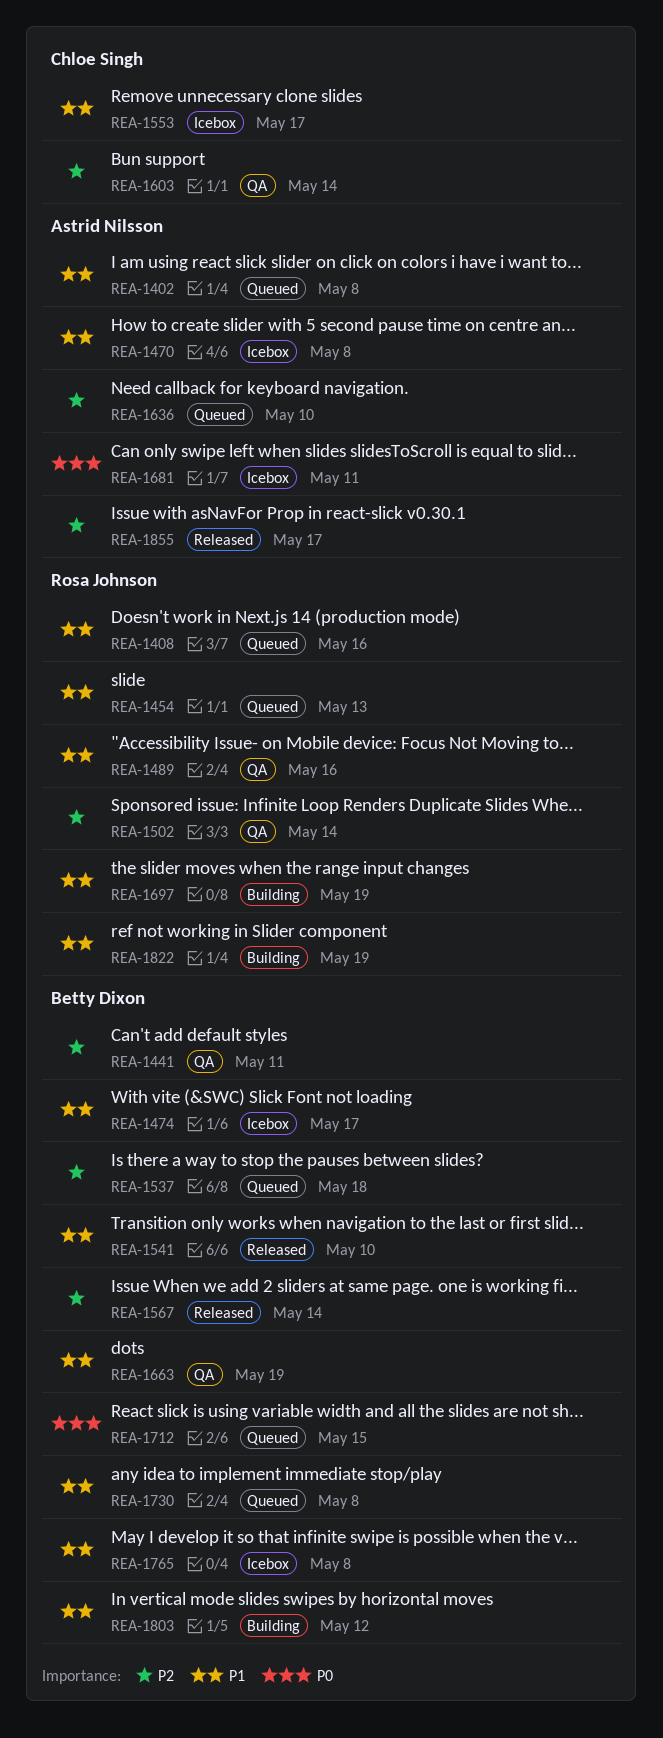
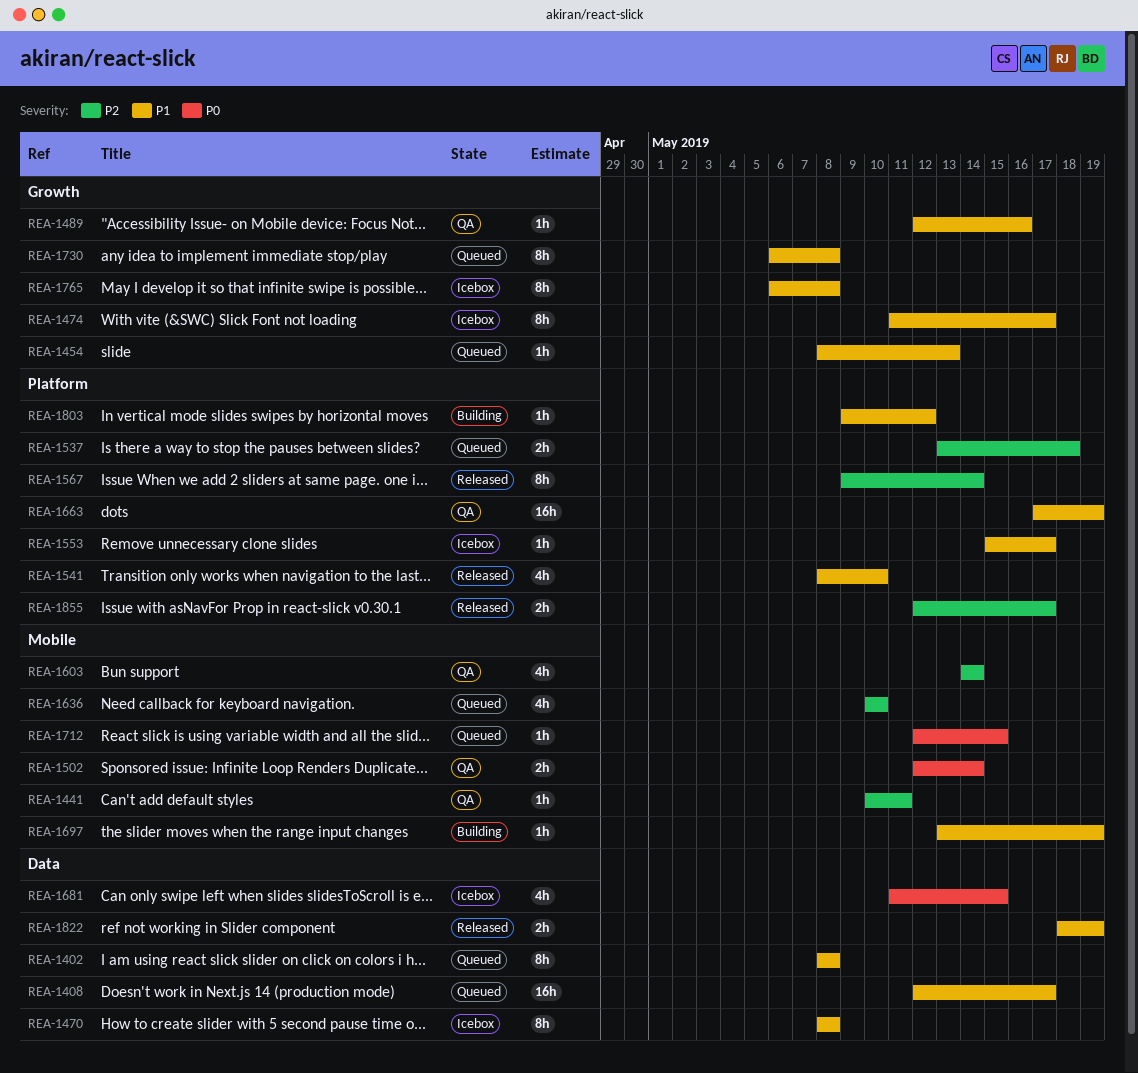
REA-1408, due: May 16 -> May 17
REA-1502, priority: P2 -> P0
REA-1681, due: May 11 -> May 15
REA-1822, status: Building -> Released

